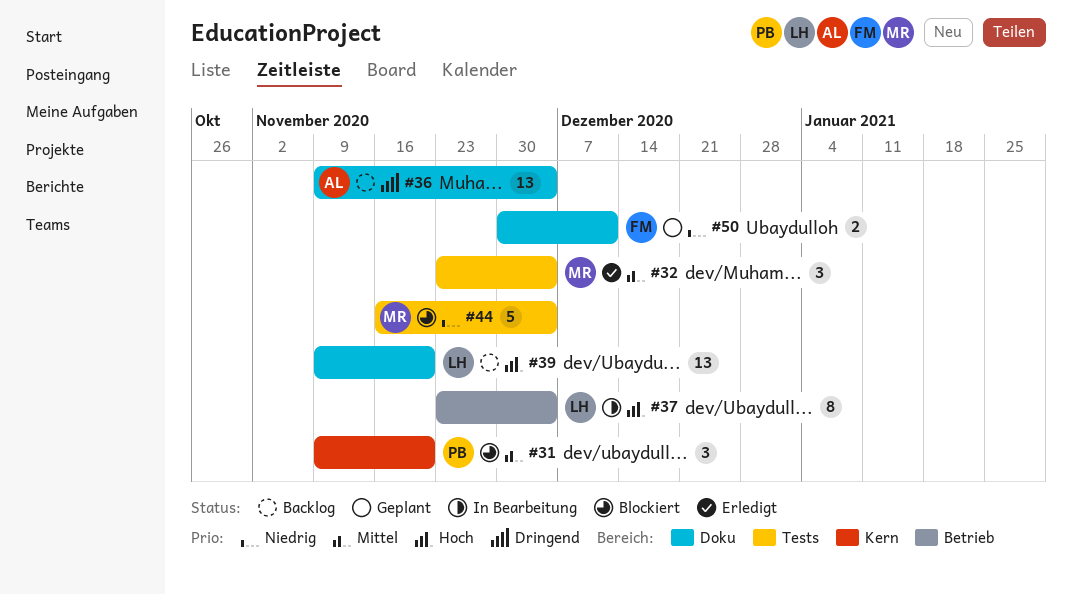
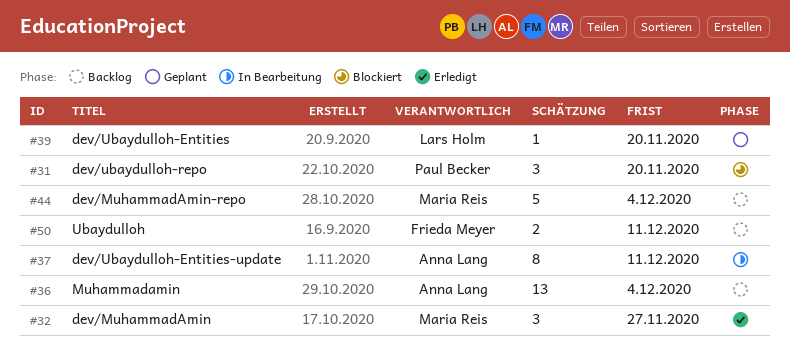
#32, due: Dec 4 -> Nov 27
#37, owner: Lars Holm -> Anna Lang
#37, due: Dec 4 -> Dec 11
#39, status: Backlog -> Geplant
#39, estimate: 13 -> 1
#44, status: Blockiert -> Backlog
#50, status: Geplant -> Backlog

